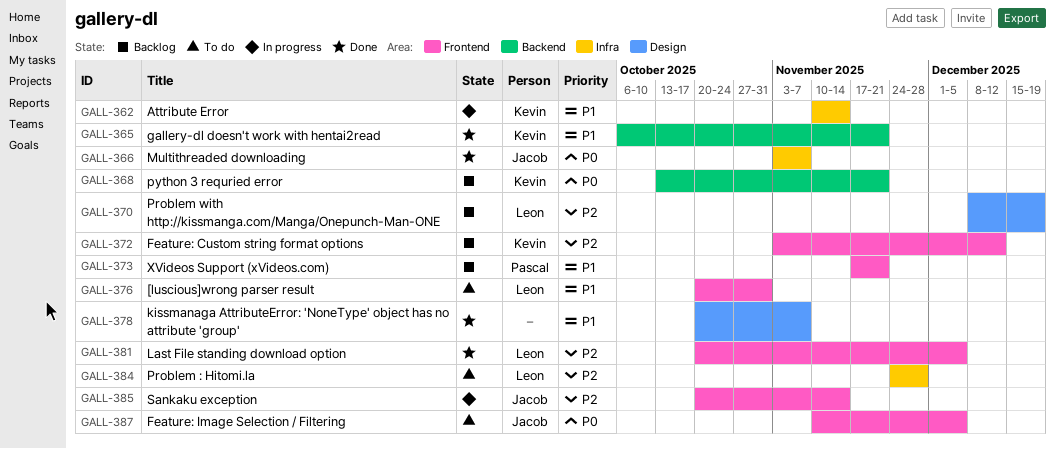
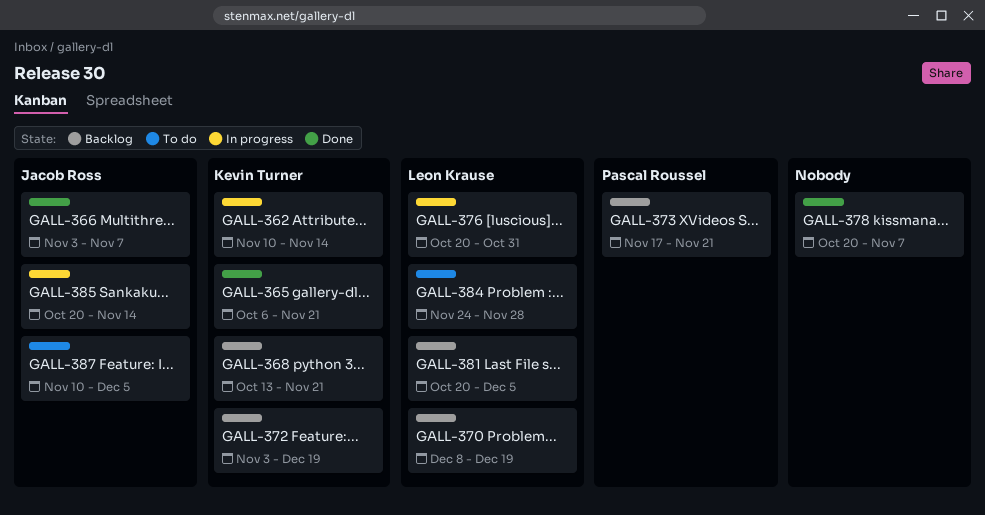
GALL-372, due: Dec 12 -> Dec 19
GALL-376, status: To do -> In progress
GALL-381, status: Done -> Backlog

